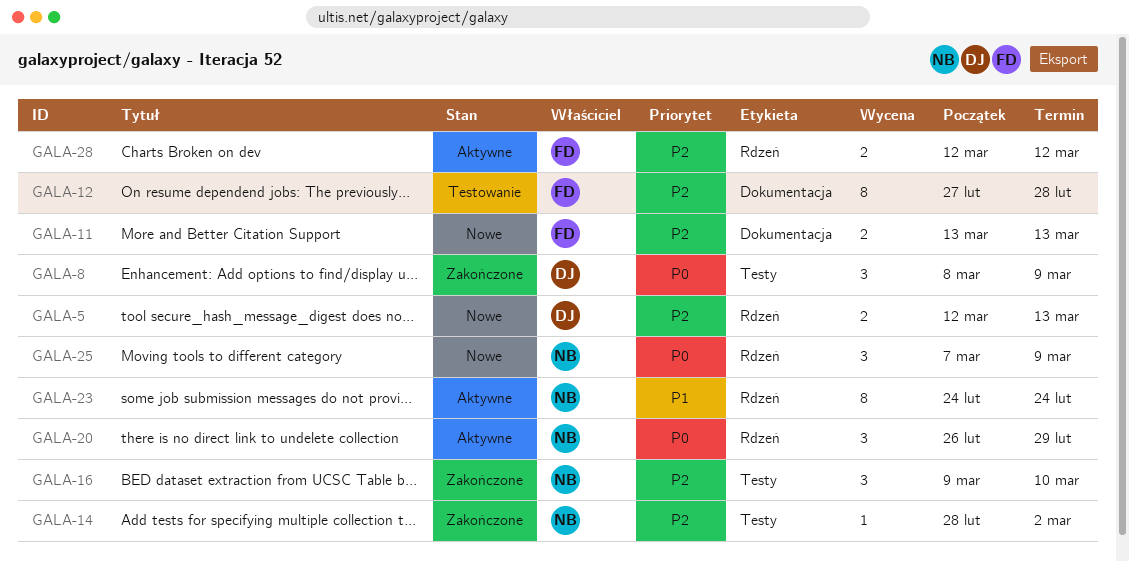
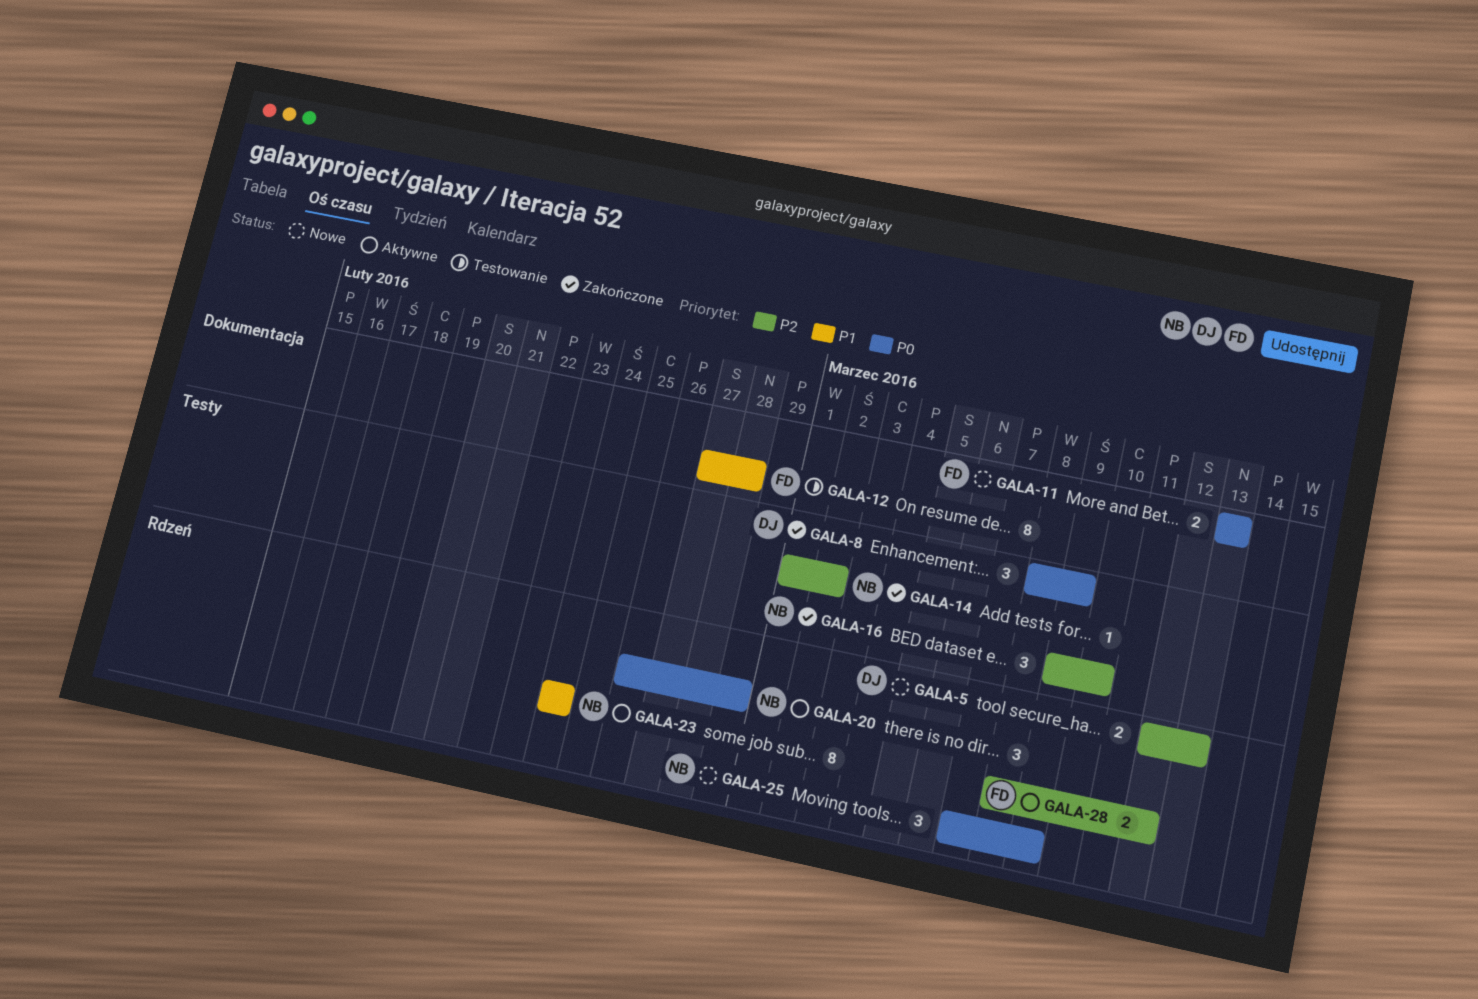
GALA-11, priority: P2 -> P0
GALA-12, priority: P2 -> P1
GALA-14, start: Feb 28 -> Mar 1
GALA-28, start: Mar 12 -> Mar 8

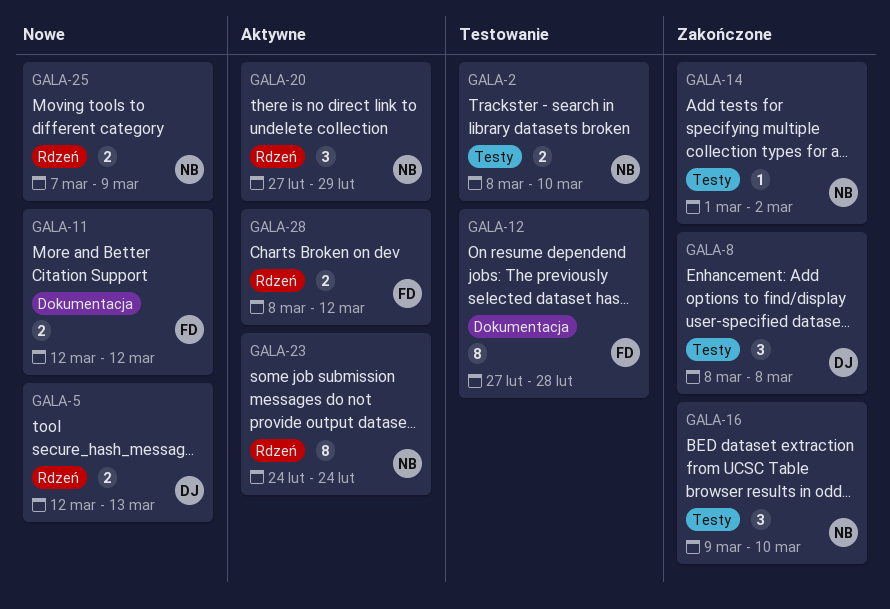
GALA-2: none -> present
GALA-8, due: Mar 9 -> Mar 8
GALA-11, start: Mar 13 -> Mar 12
GALA-11, due: Mar 13 -> Mar 12
GALA-20, start: Feb 26 -> Feb 27
GALA-25, estimate: 3 -> 2

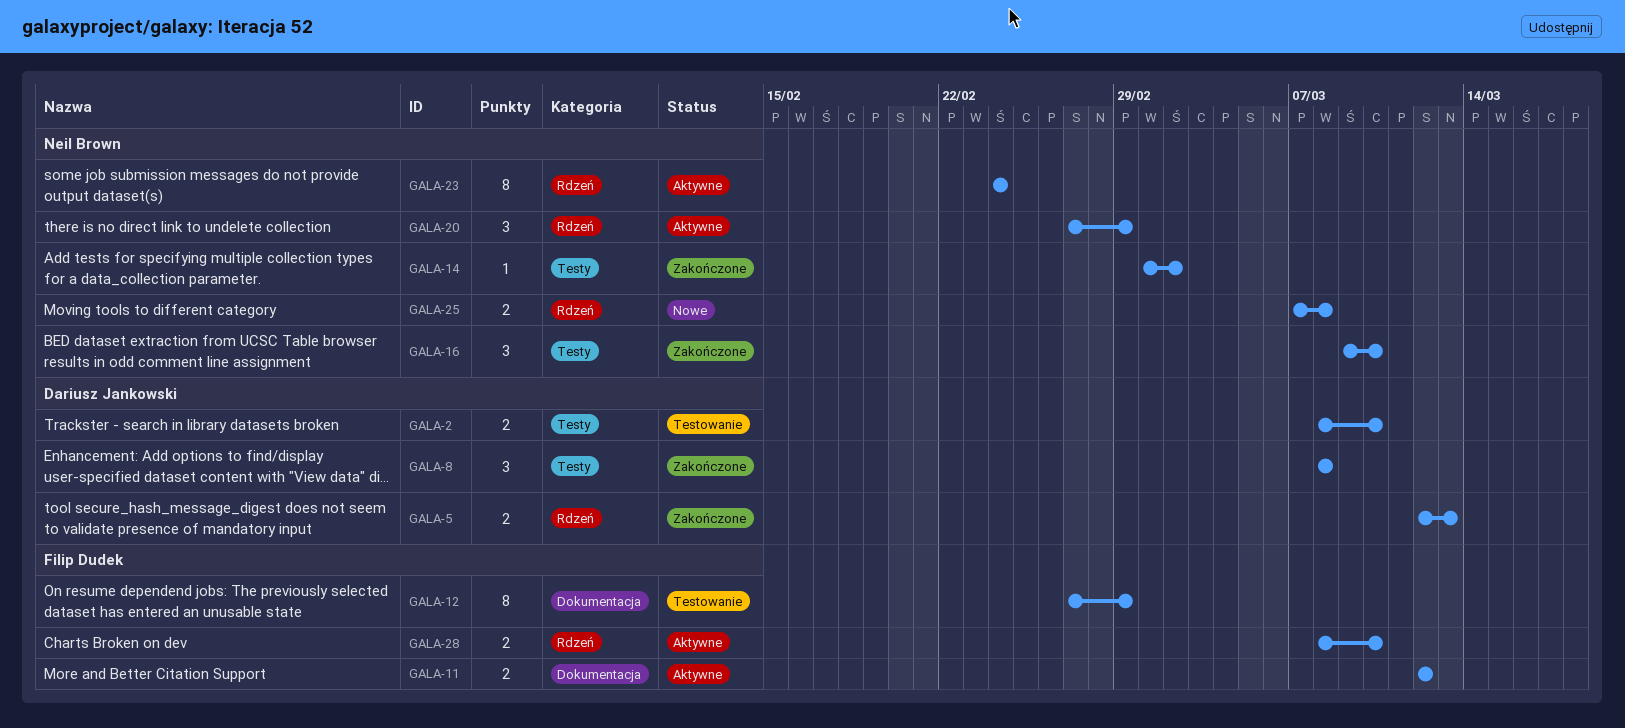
GALA-2, owner: Neil Brown -> Dariusz Jankowski
GALA-5, status: Nowe -> Zakończone
GALA-11, status: Nowe -> Aktywne
GALA-12, due: Feb 28 -> Feb 29
GALA-25, due: Mar 9 -> Mar 8
GALA-28, due: Mar 12 -> Mar 10

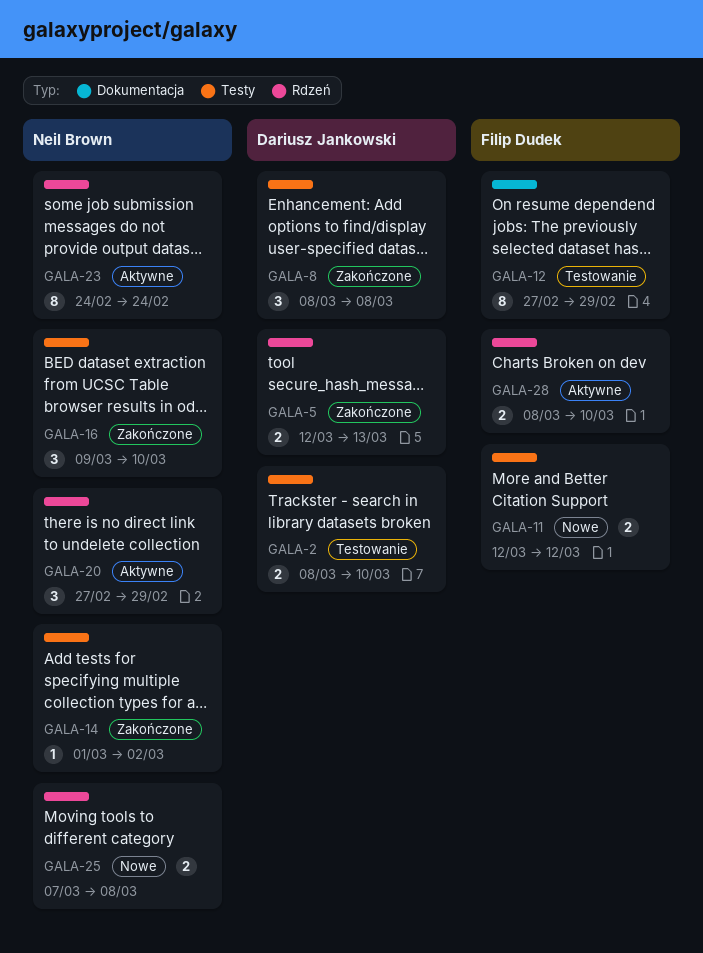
GALA-11, status: Aktywne -> Nowe
GALA-11, label: Dokumentacja -> Testy

